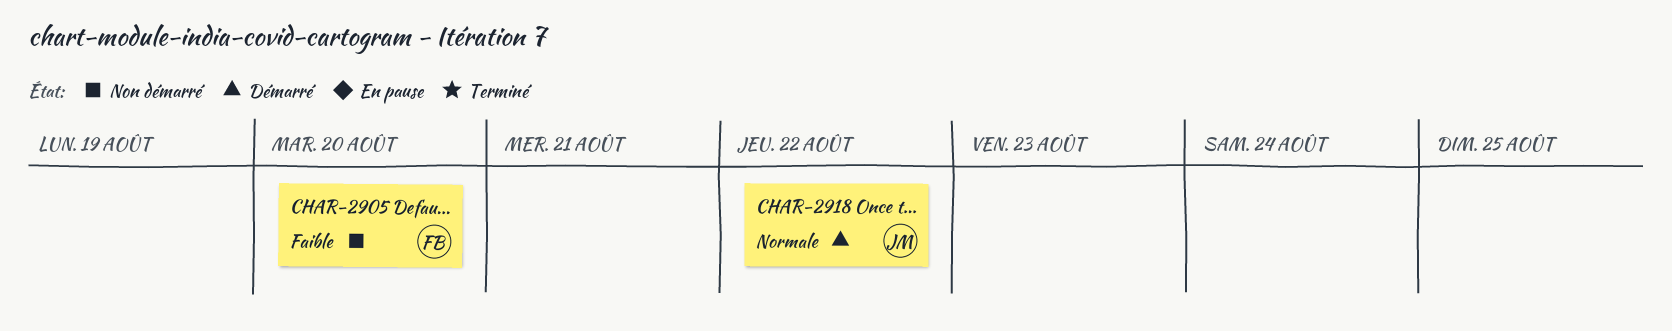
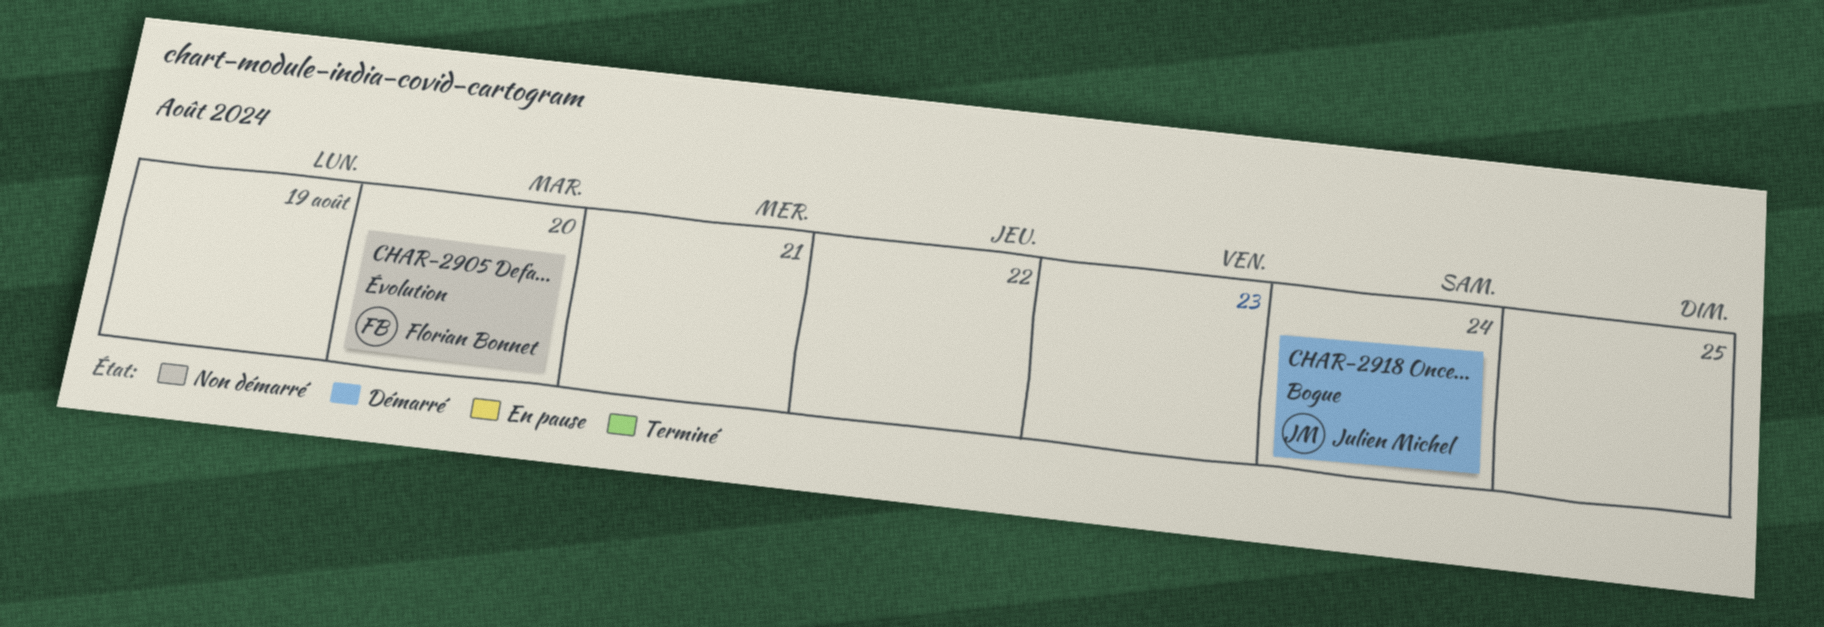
CHAR-2918, due: Aug 22 -> Aug 24

